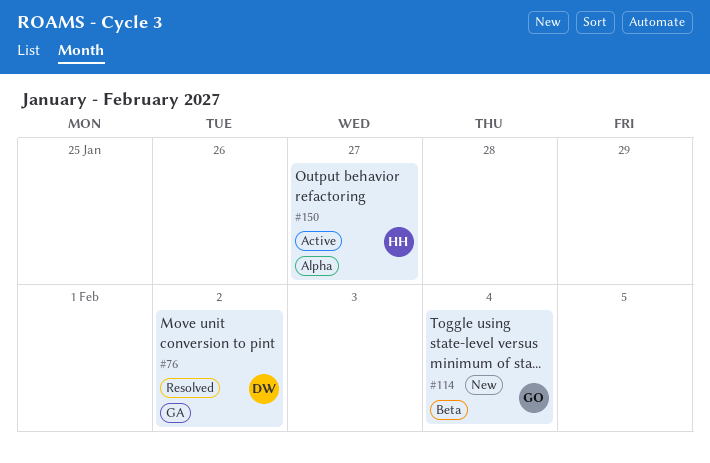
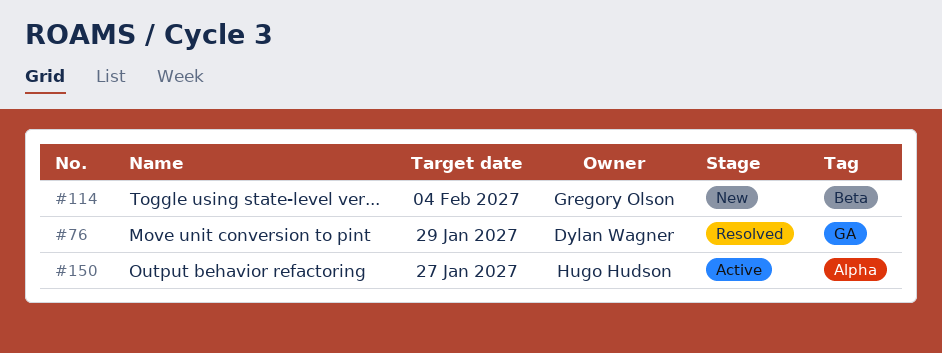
#76, due: Feb 2 -> Jan 29

